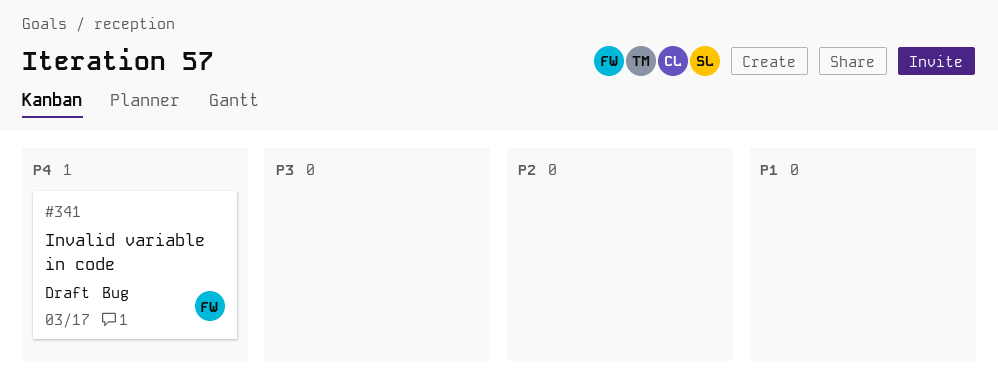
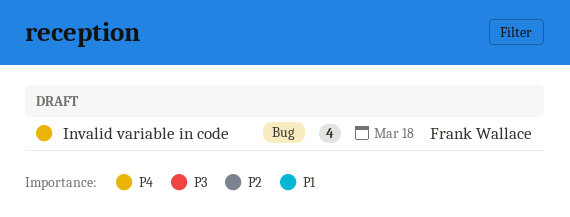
Invalid variable in code, due: Mar 17 -> Mar 18

